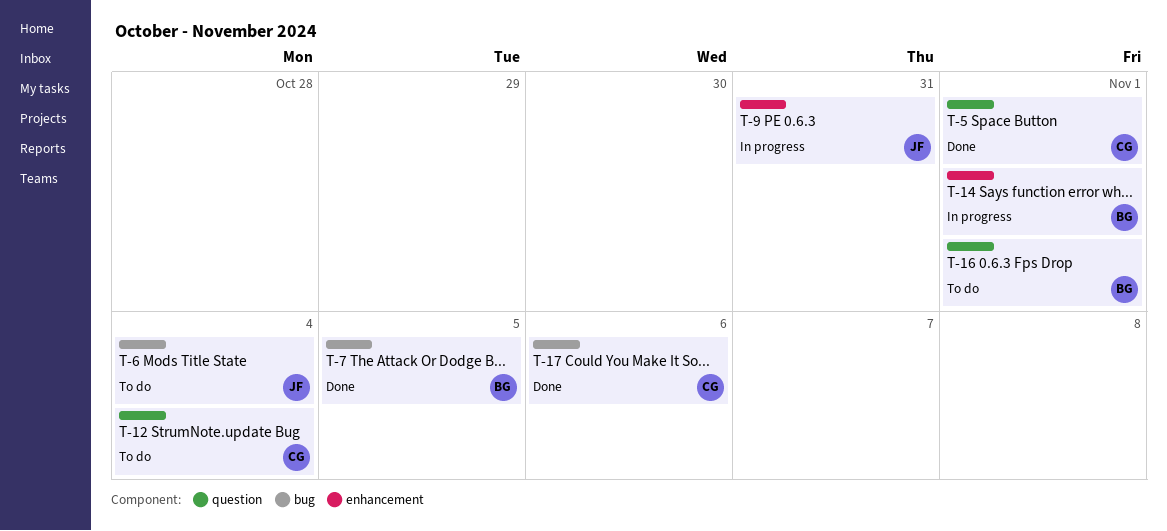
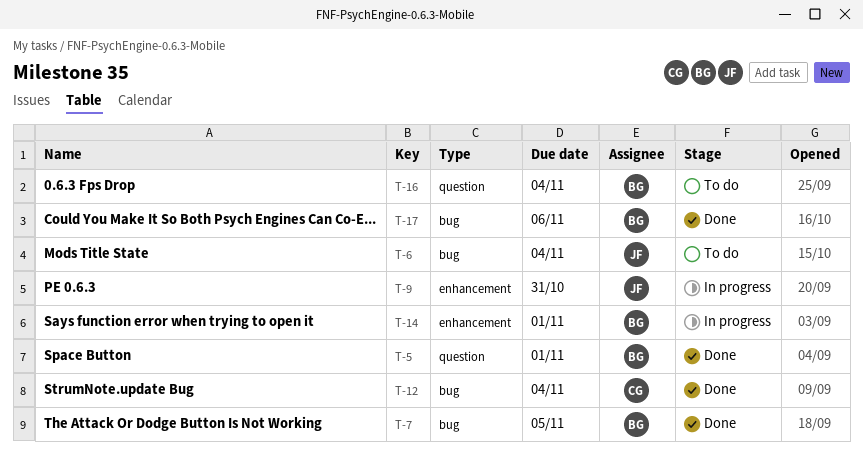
T-5, owner: CG -> BG
T-12, status: To do -> Done
T-12, label: question -> bug
T-16, due: Nov 1 -> Nov 4
T-17, owner: CG -> BG

